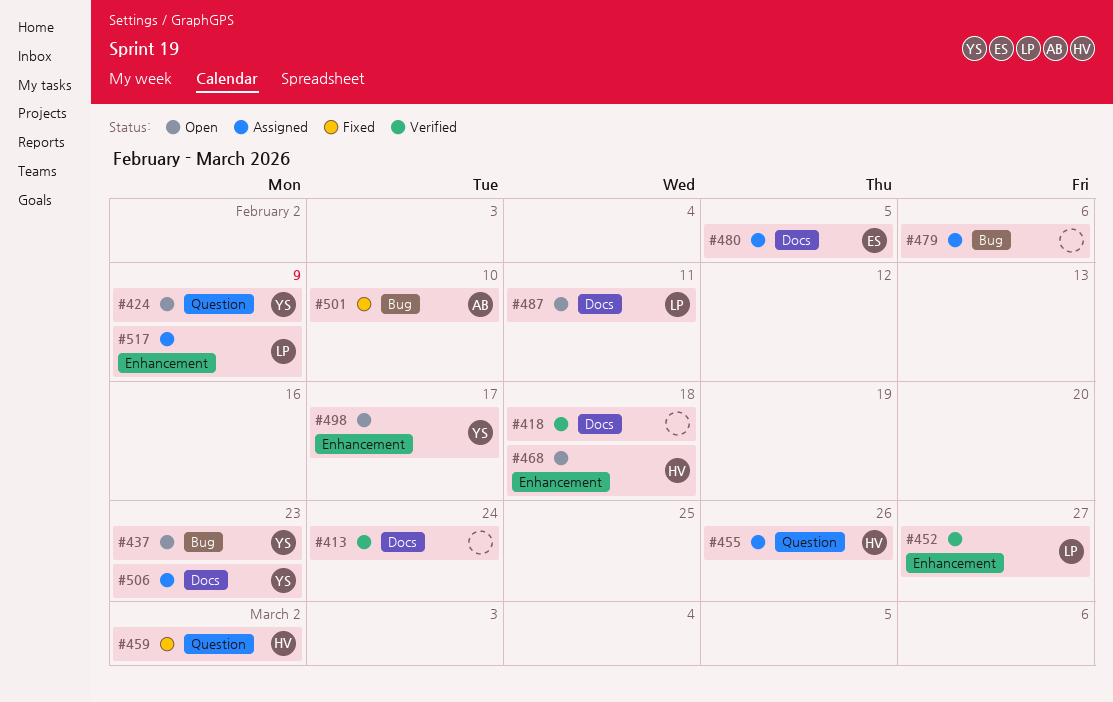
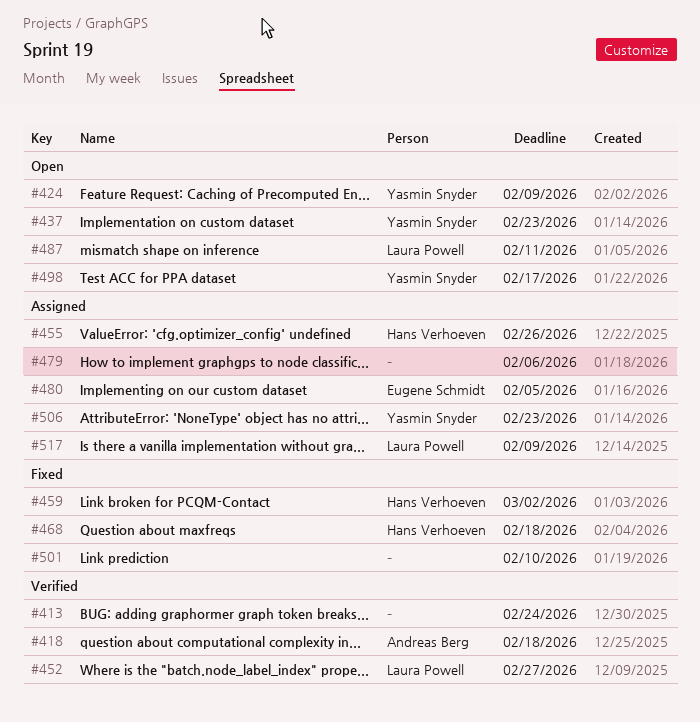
#418, owner: none -> Andreas Berg
#468, status: Open -> Fixed
#501, owner: Andreas Berg -> none

